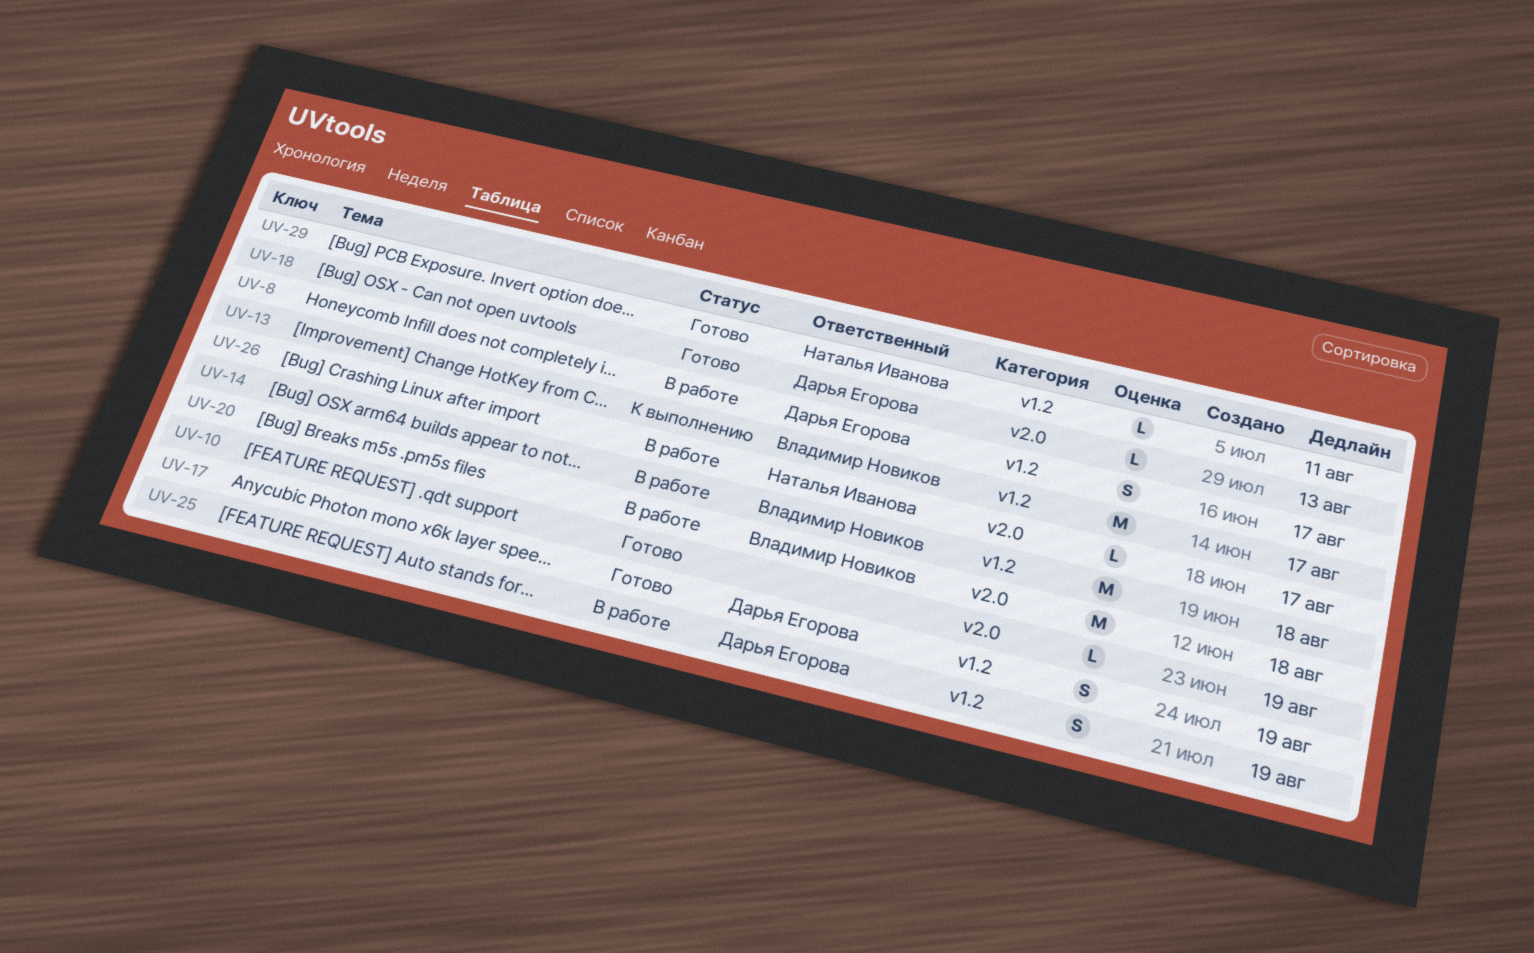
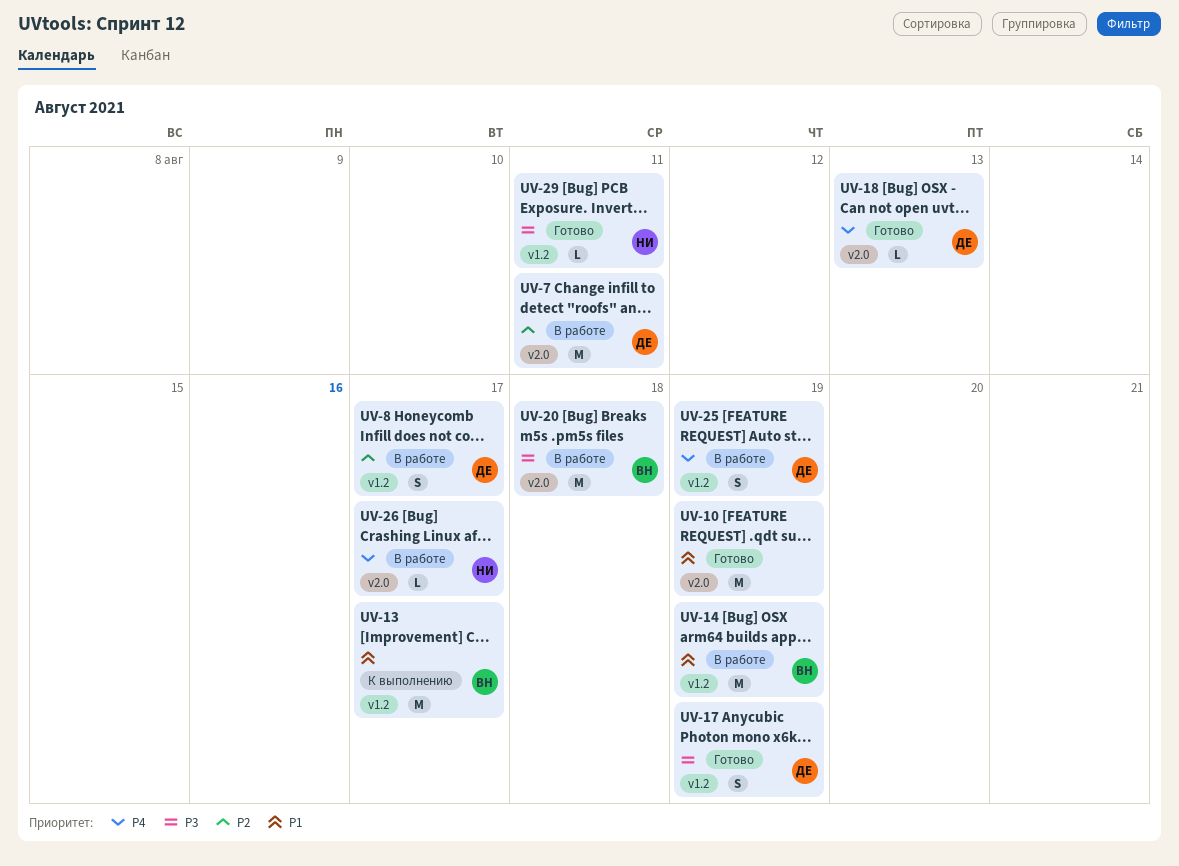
UV-7: none -> present
UV-10, estimate: L -> M
UV-14, due: Aug 18 -> Aug 19

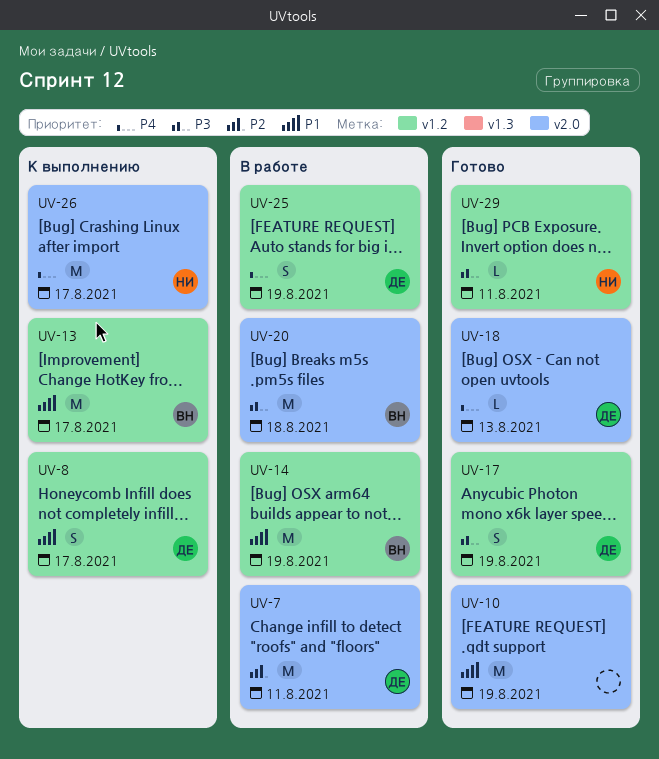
UV-8, status: В работе -> К выполнению
UV-8, priority: P2 -> P1
UV-26, status: В работе -> К выполнению
UV-26, estimate: L -> M

